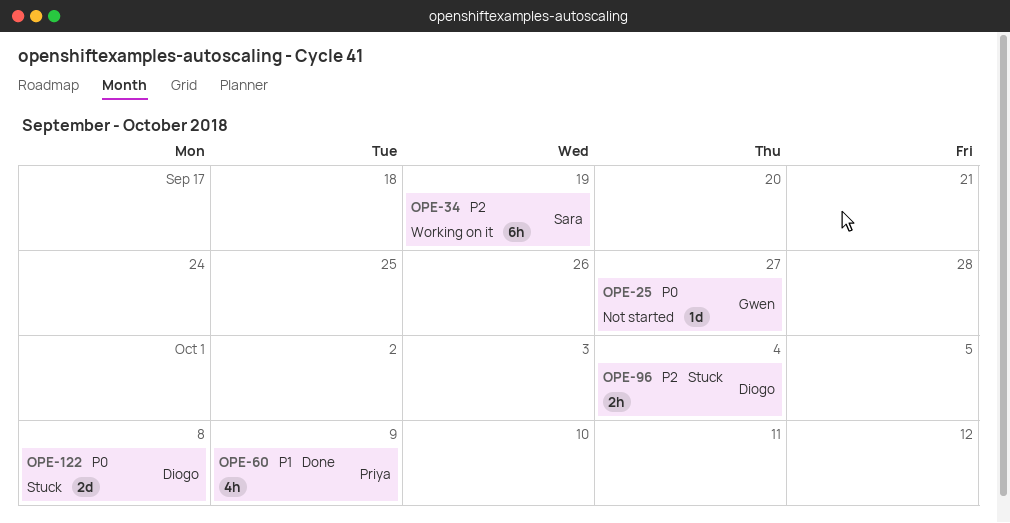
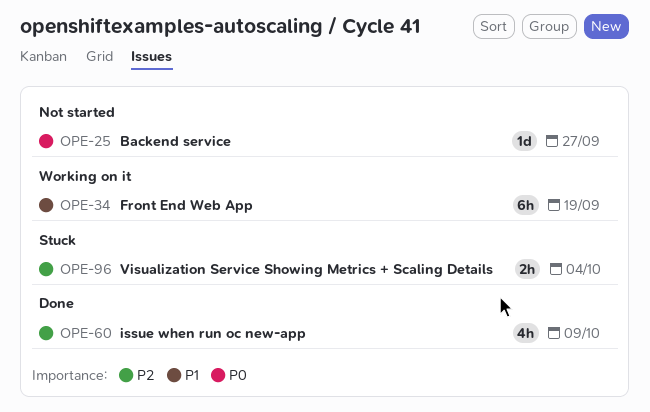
OPE-34, priority: P2 -> P1
OPE-60, priority: P1 -> P2
OPE-122: present -> none

